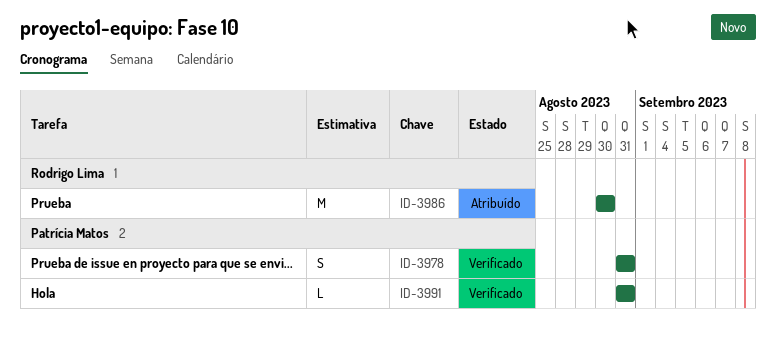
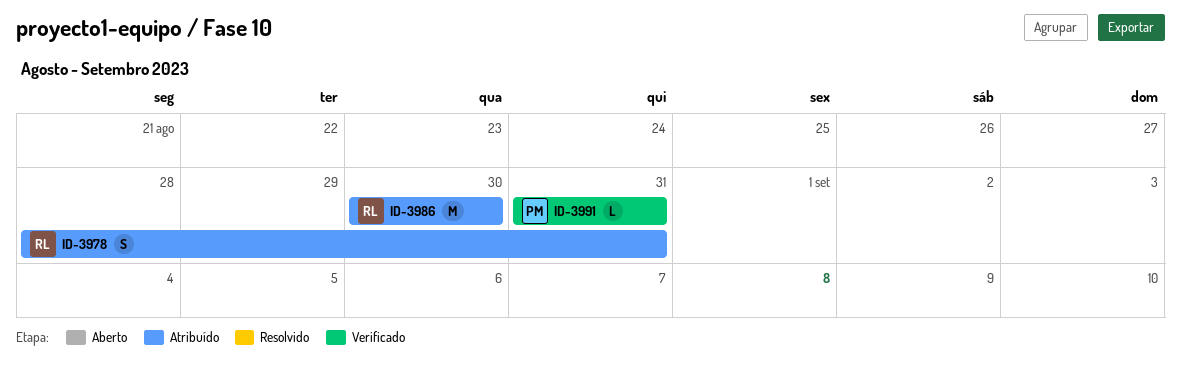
ID-3978, status: Verificado -> Atribuído
ID-3978, owner: Patrícia Matos -> Rodrigo Lima
ID-3978, start: Aug 31 -> Aug 28

